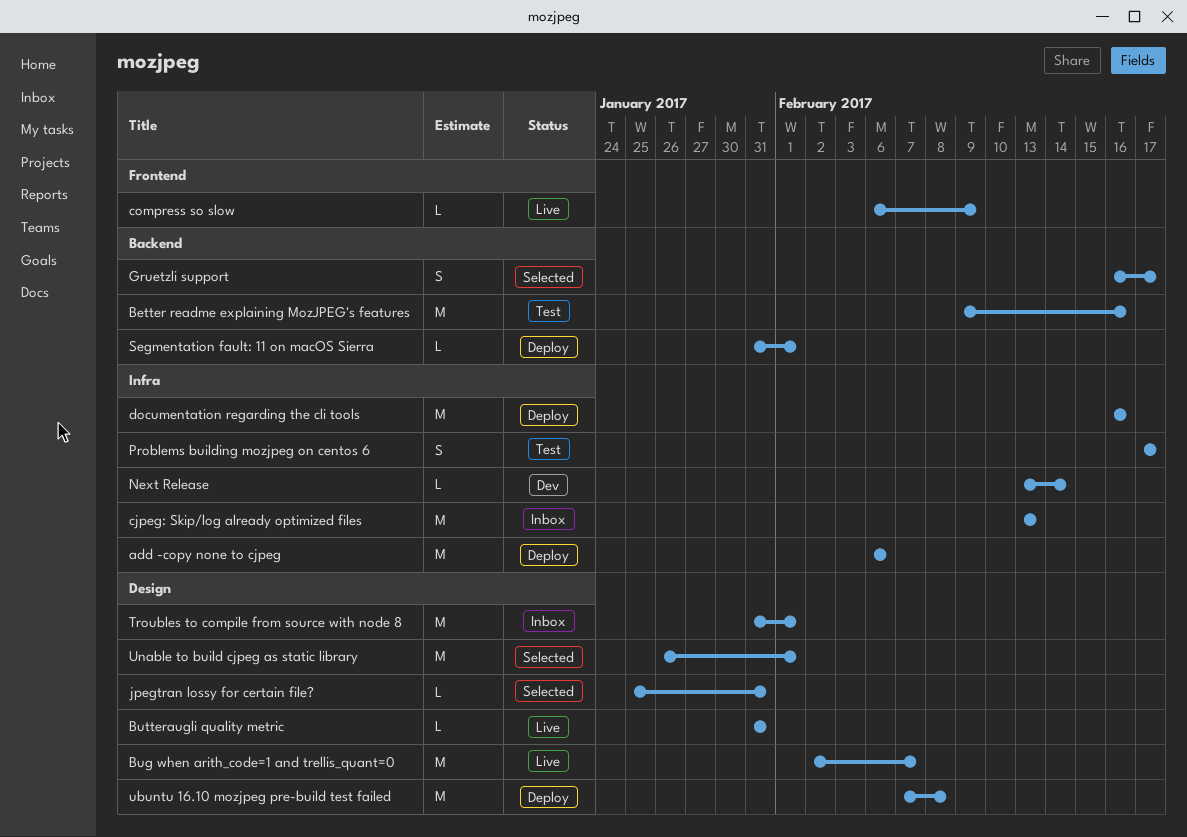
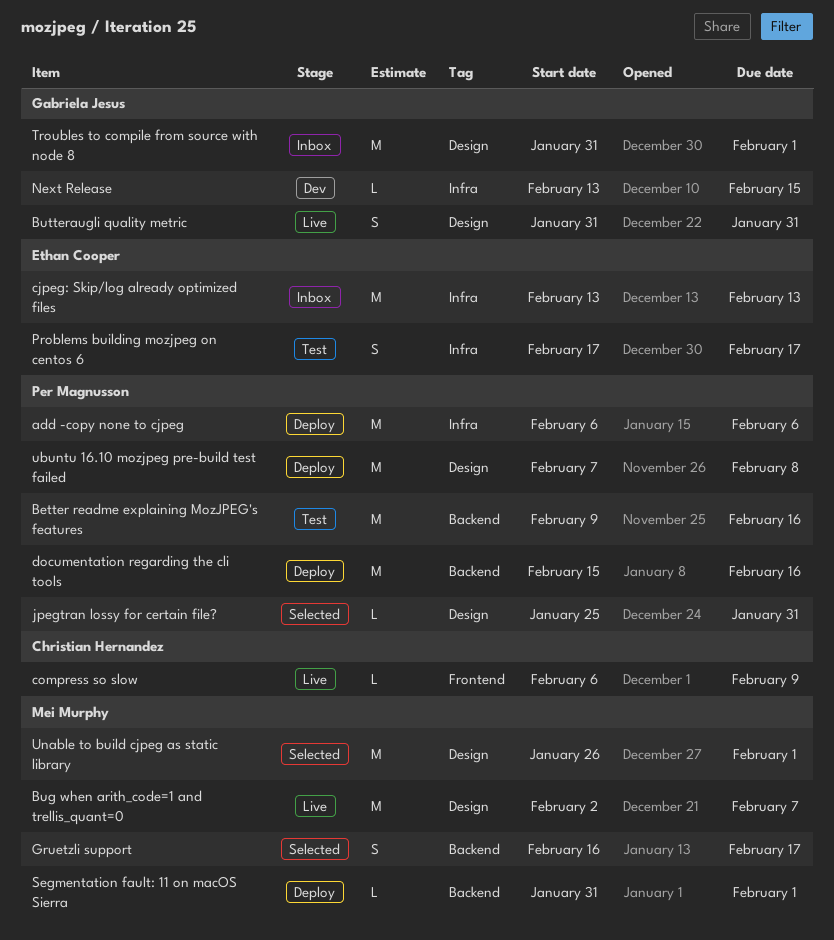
Butteraugli quality metric, estimate: L -> S
documentation regarding the cli tools, label: Infra -> Backend
documentation regarding the cli tools, start: Feb 16 -> Feb 15
Next Release, due: Feb 14 -> Feb 15

